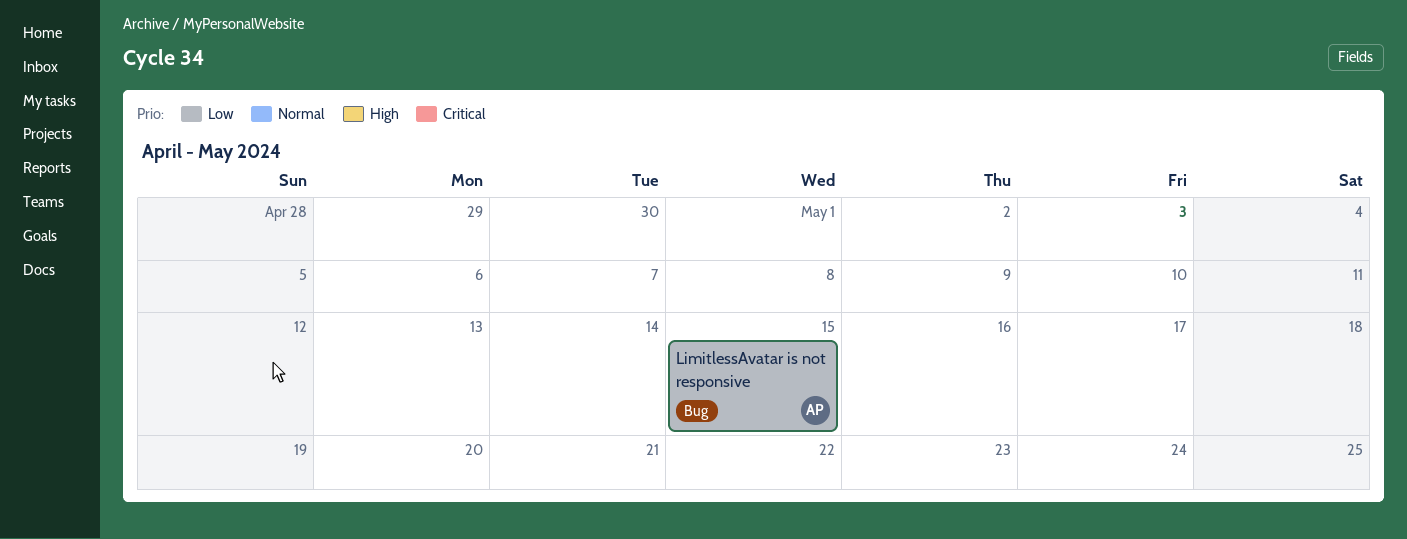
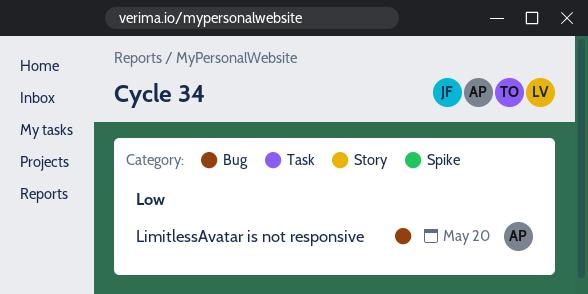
LimitlessAvatar is not responsive, due: May 15 -> May 20

